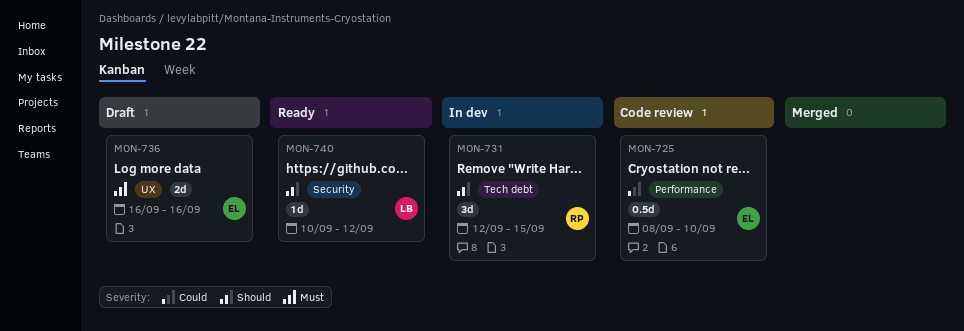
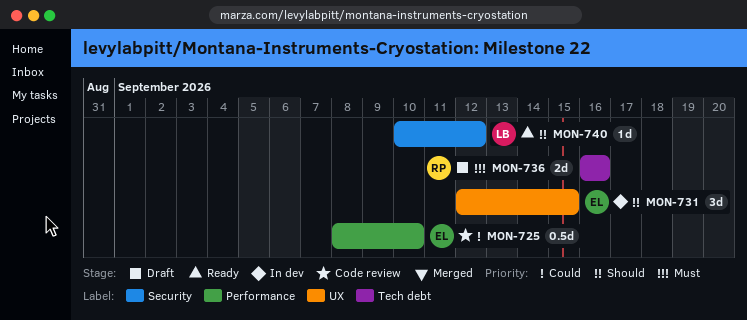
MON-731, owner: RP -> EL
MON-731, label: Tech debt -> UX
MON-736, owner: EL -> RP
MON-736, label: UX -> Tech debt

